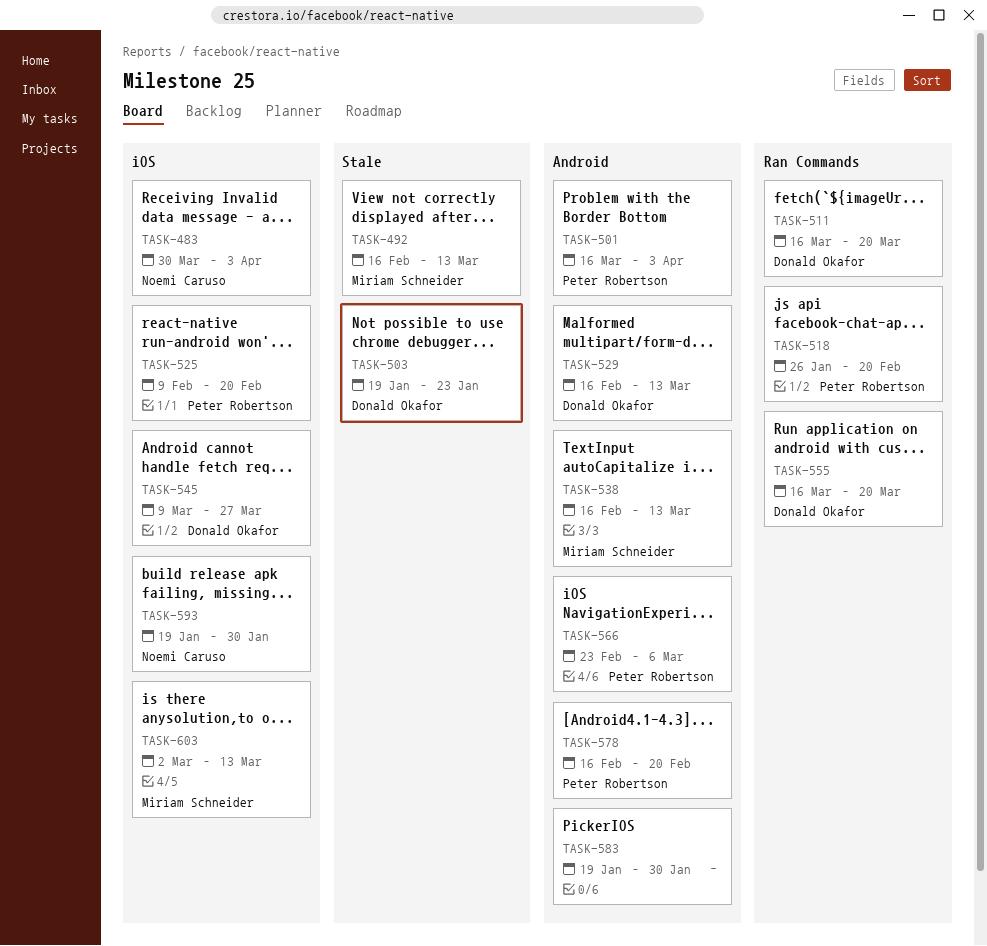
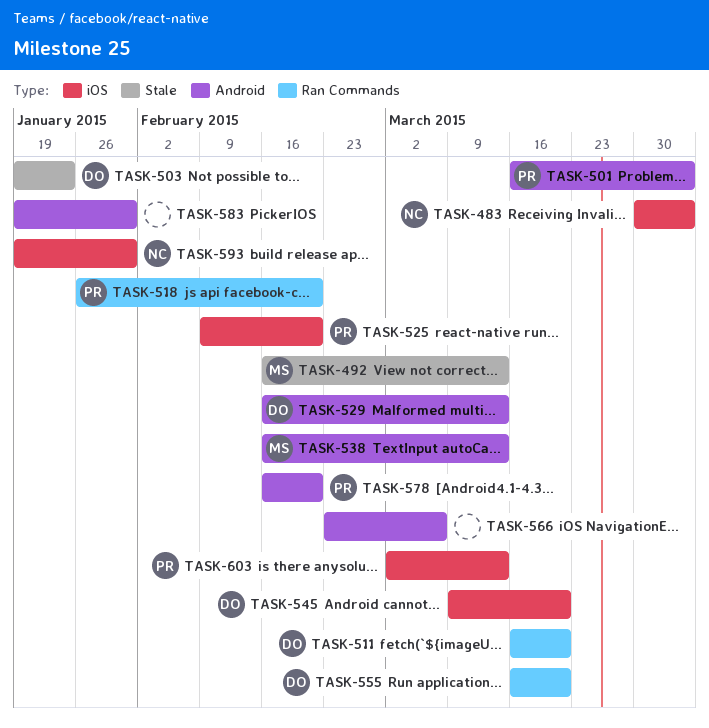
TASK-545, due: Mar 27 -> Mar 20
TASK-566, owner: Peter Robertson -> none
TASK-603, owner: Miriam Schneider -> Peter Robertson

